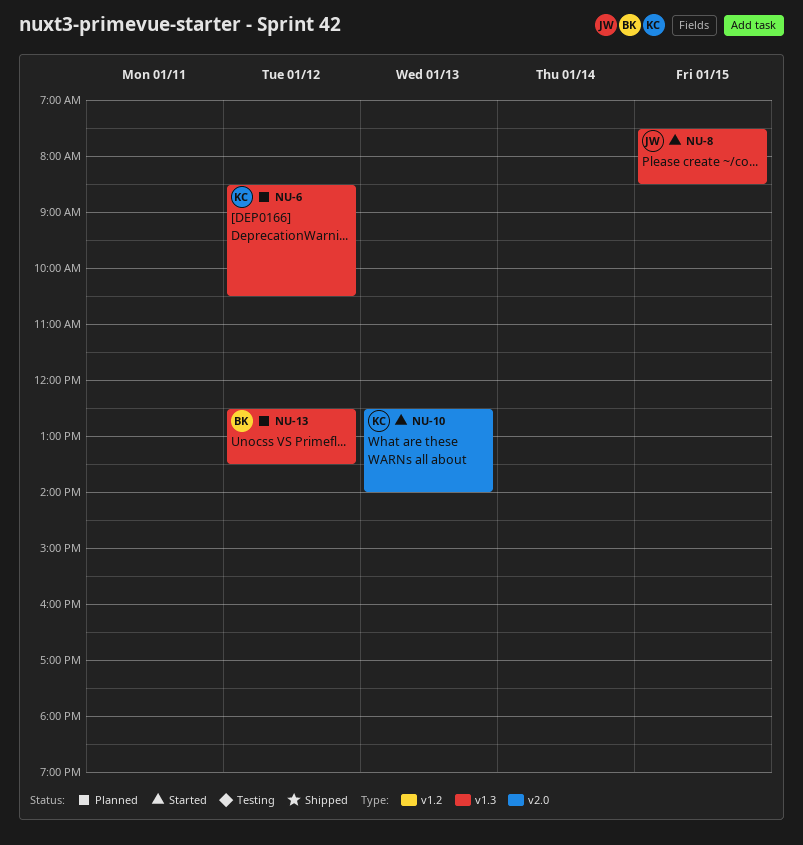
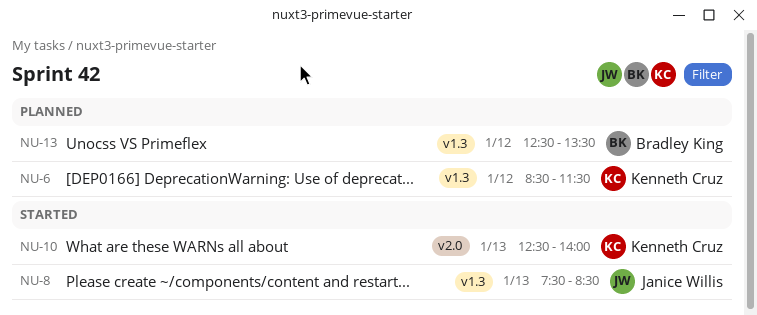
NU-6, ends: 10:30 -> 11:30
NU-8, day: Jan 15 -> Jan 13

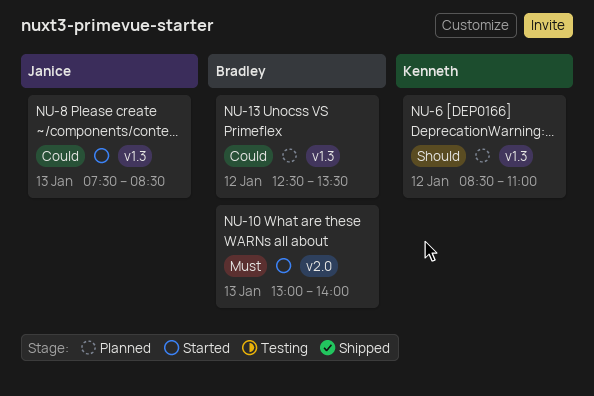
NU-6, ends: 11:30 -> 11:00
NU-10, owner: Kenneth Cruz -> Bradley King
NU-10, begins: 12:30 -> 13:00

